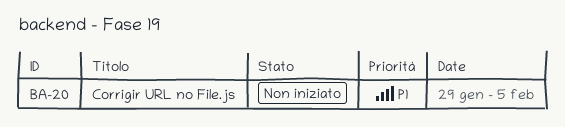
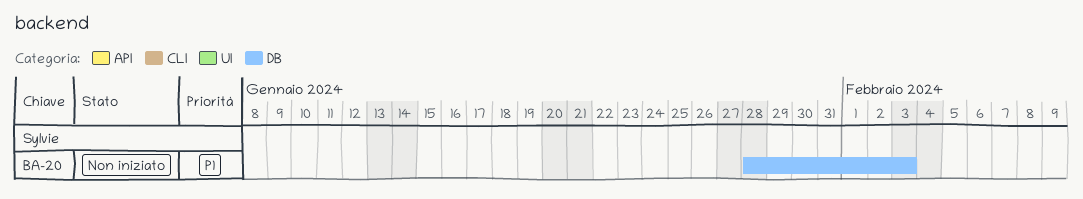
BA-20, start: Jan 29 -> Jan 28
BA-20, due: Feb 5 -> Feb 3

